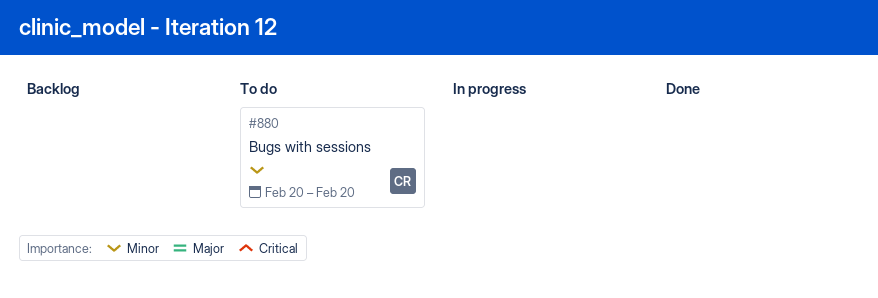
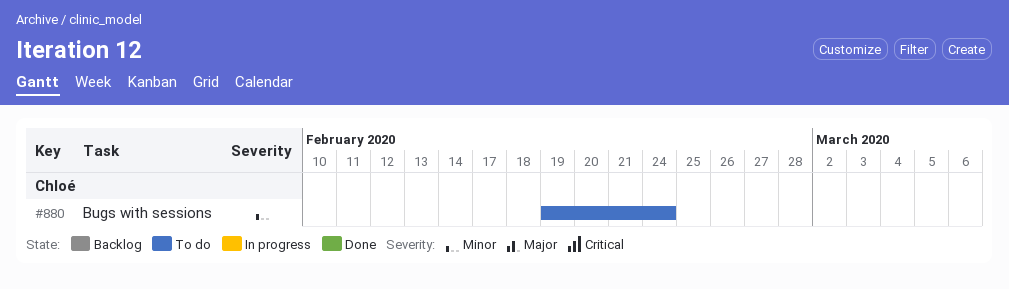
#880, start: Feb 20 -> Feb 19
#880, due: Feb 20 -> Feb 24

